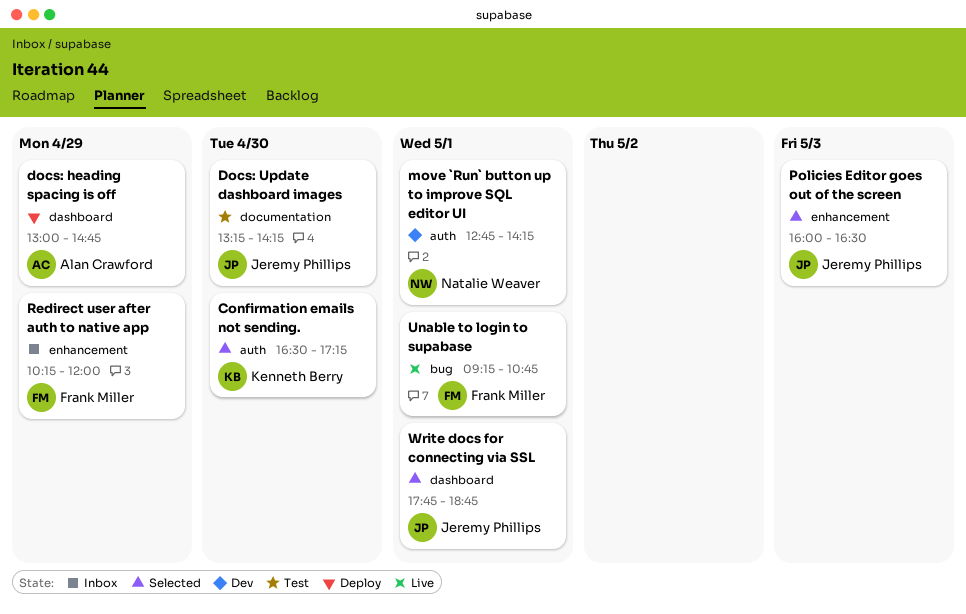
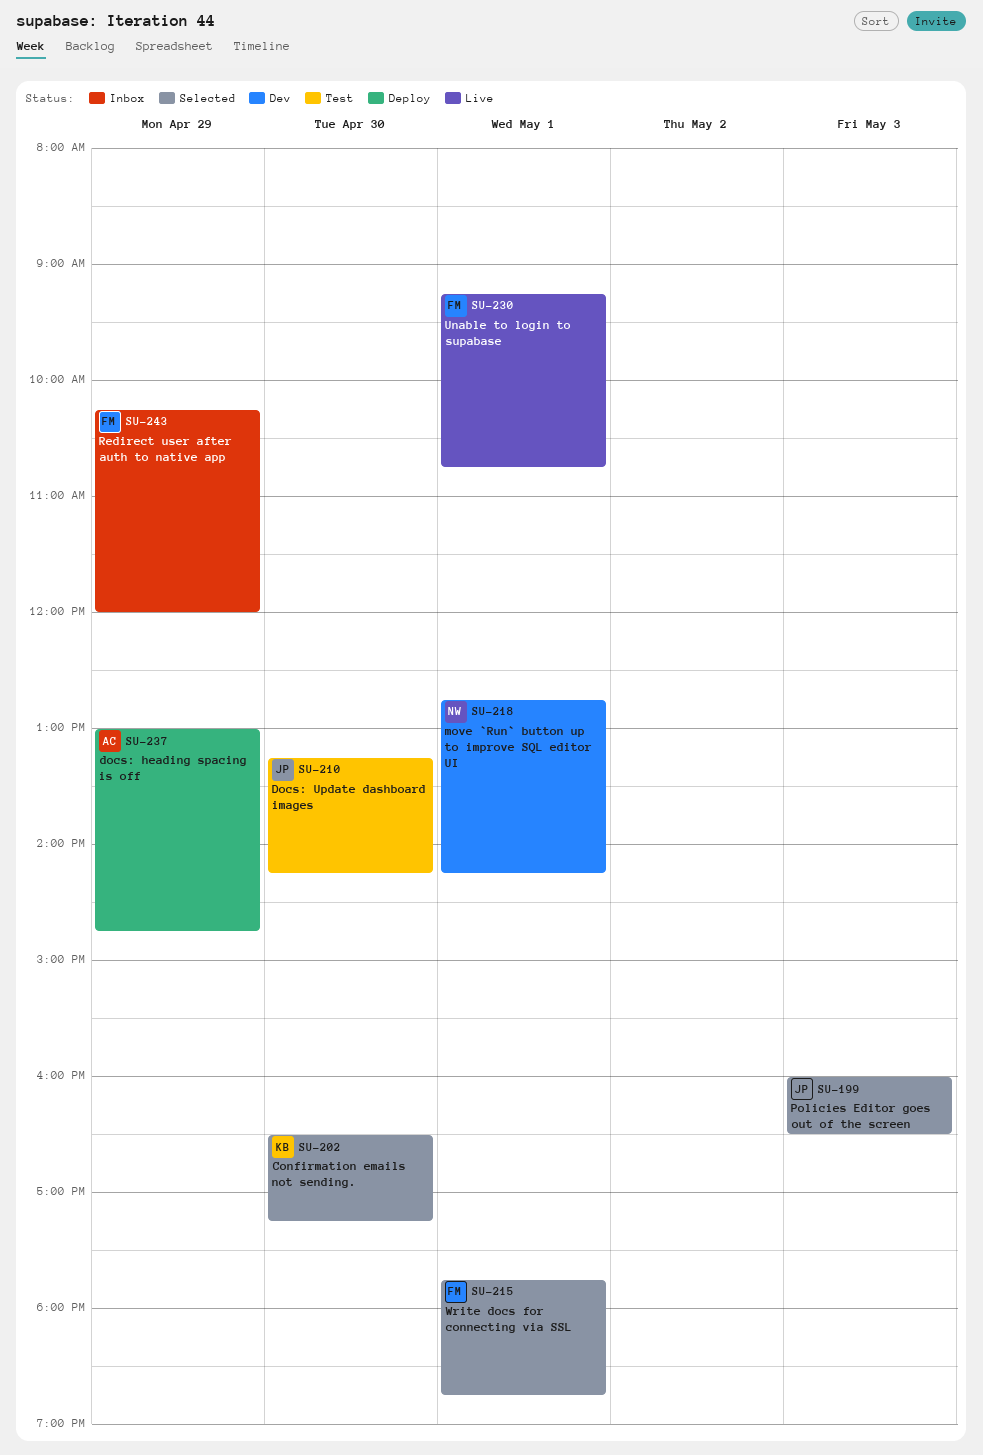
Write docs for connecting via SSL, owner: Jeremy Phillips -> Frank Miller

